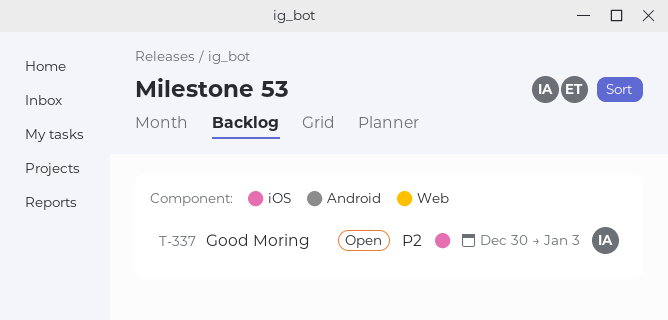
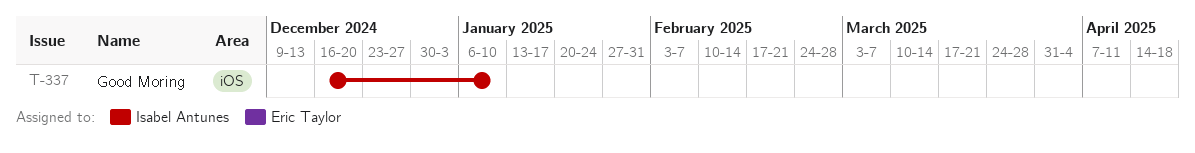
T-337, start: Dec 30 -> Dec 16
T-337, due: Jan 3 -> Jan 10

